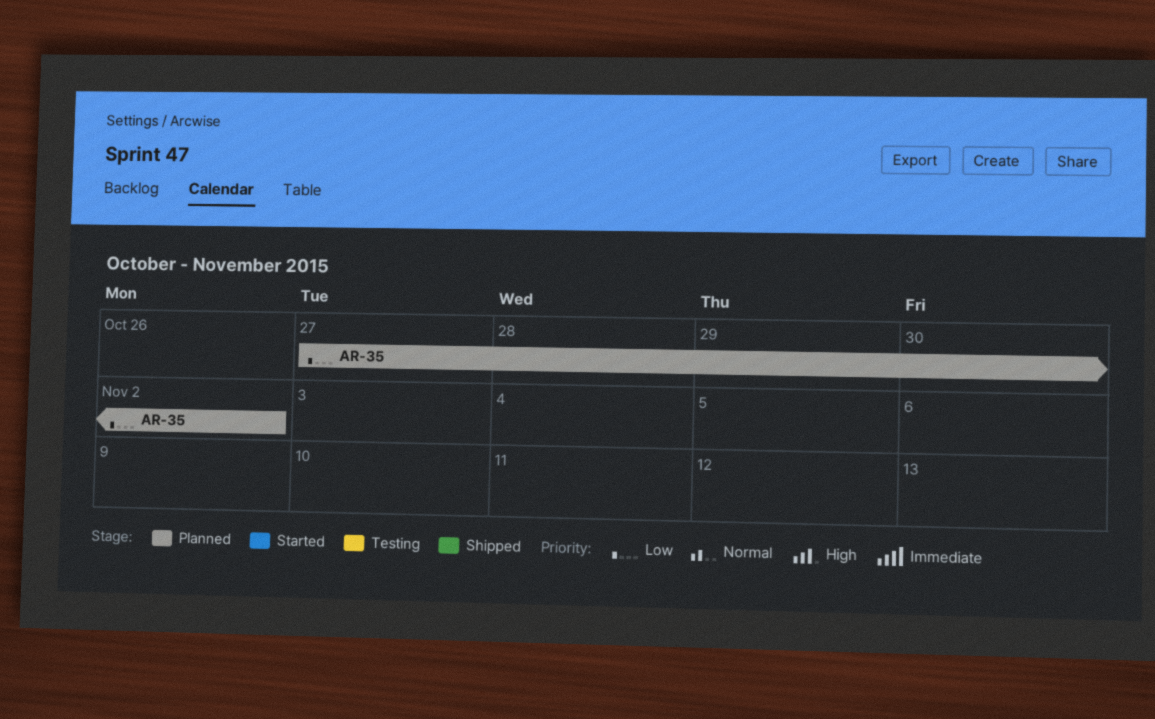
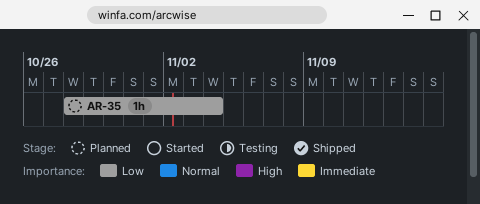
AR-35, start: Oct 27 -> Oct 28
AR-35, due: Nov 2 -> Nov 4

